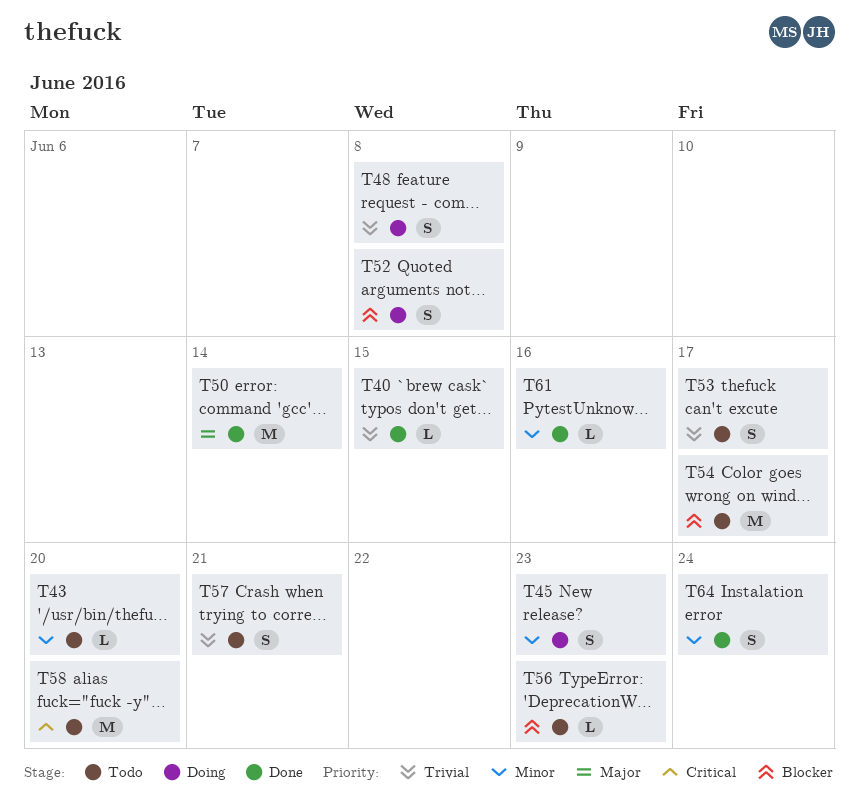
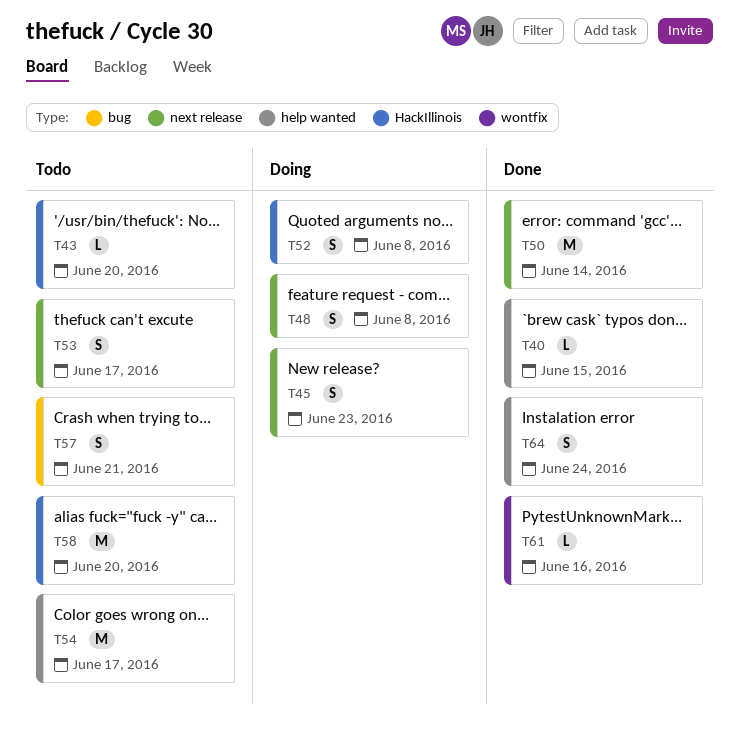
T56: present -> none

